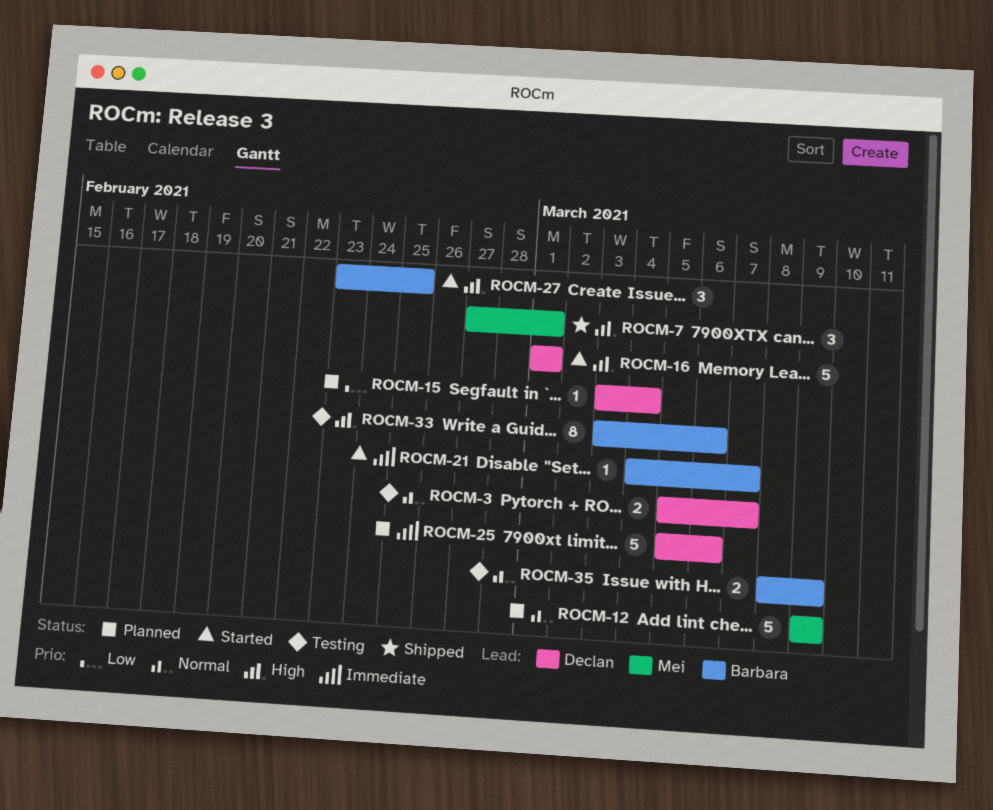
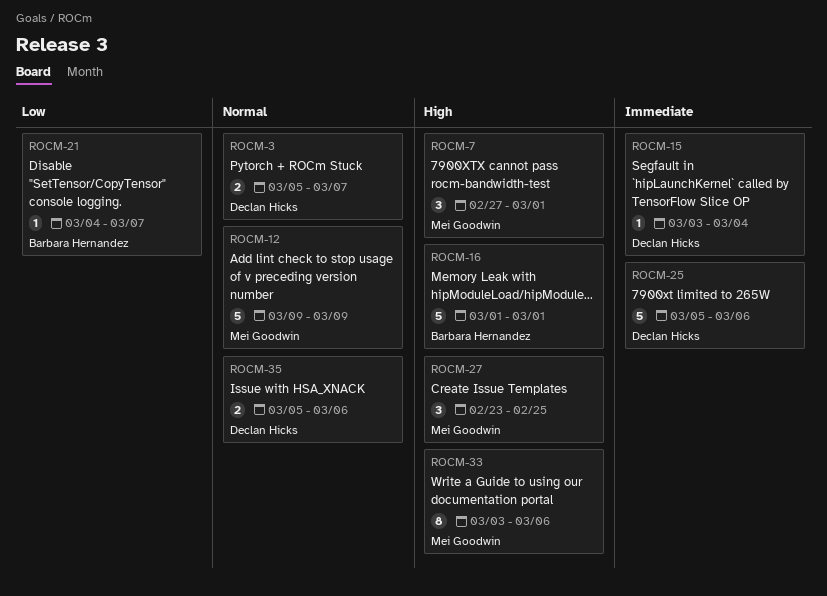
ROCM-15, priority: Low -> Immediate
ROCM-16, owner: Declan Hicks -> Barbara Hernandez
ROCM-21, priority: Immediate -> Low
ROCM-27, owner: Barbara Hernandez -> Mei Goodwin
ROCM-33, owner: Barbara Hernandez -> Mei Goodwin
ROCM-35, owner: Barbara Hernandez -> Declan Hicks
ROCM-35, start: Mar 8 -> Mar 5
ROCM-35, due: Mar 9 -> Mar 6

